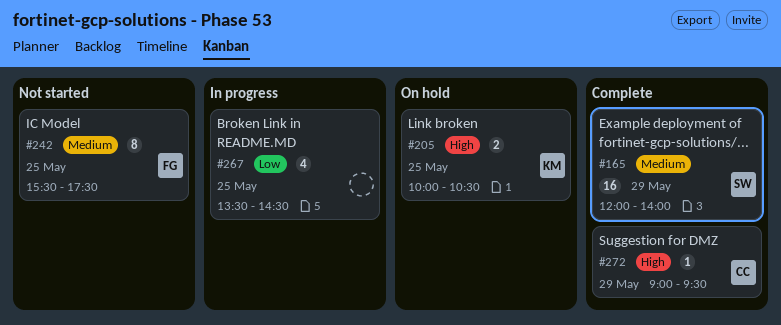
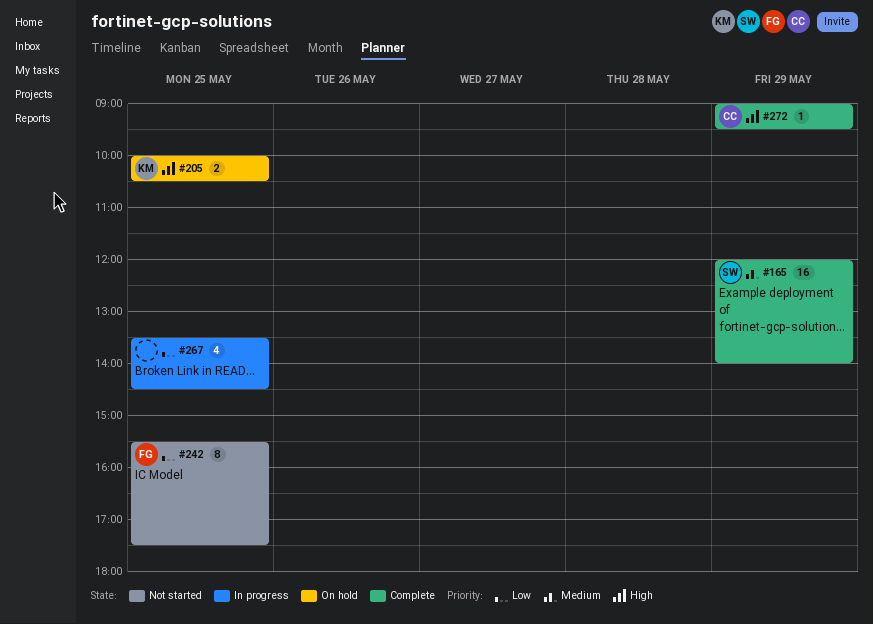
#242, priority: Medium -> Low

